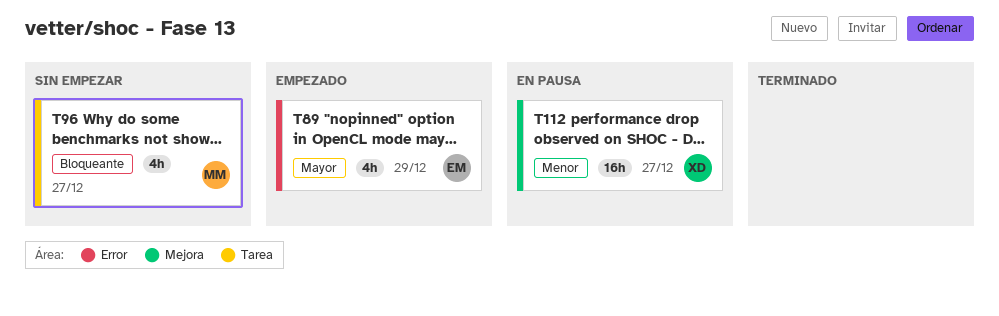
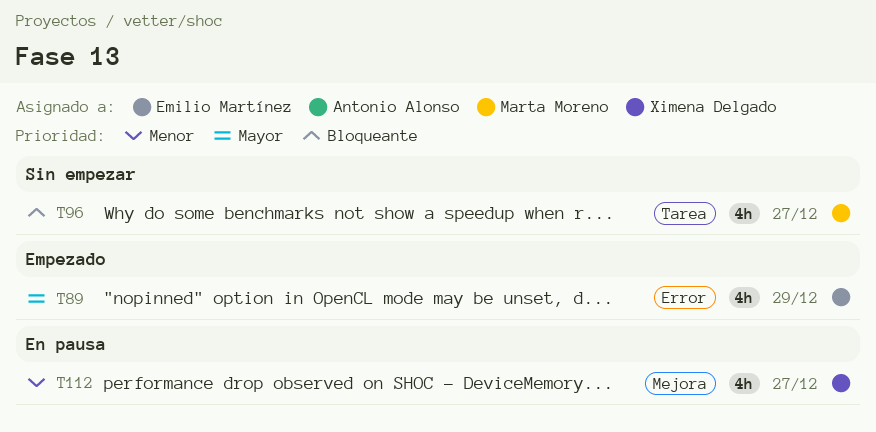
T112, estimate: 16h -> 4h

